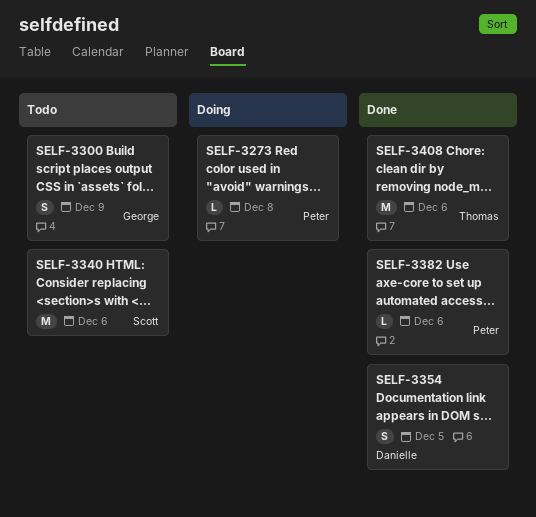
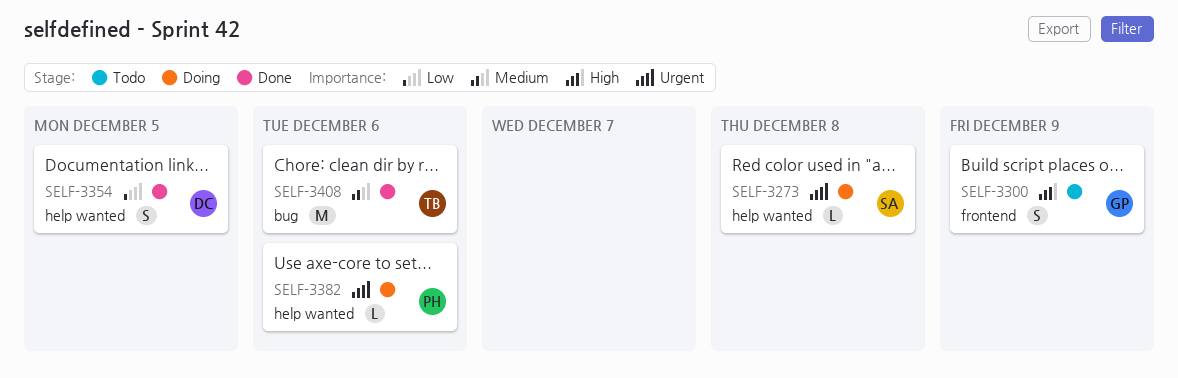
SELF-3273, owner: Peter -> Scott
SELF-3340: present -> none
SELF-3382, status: Done -> Doing

